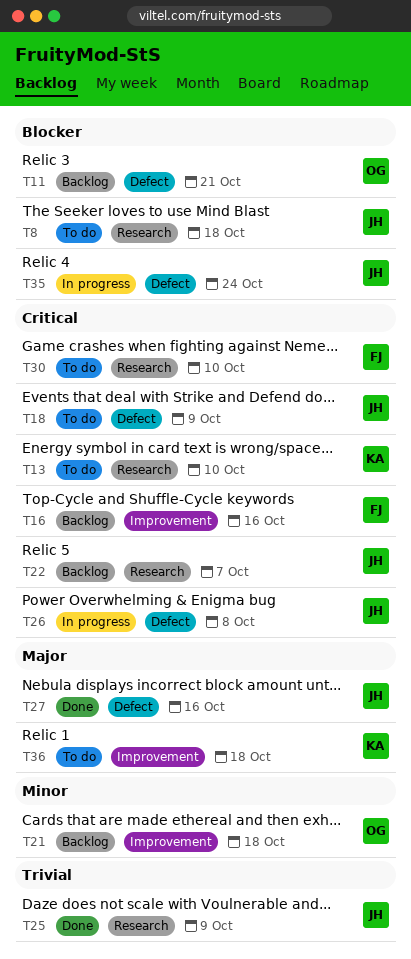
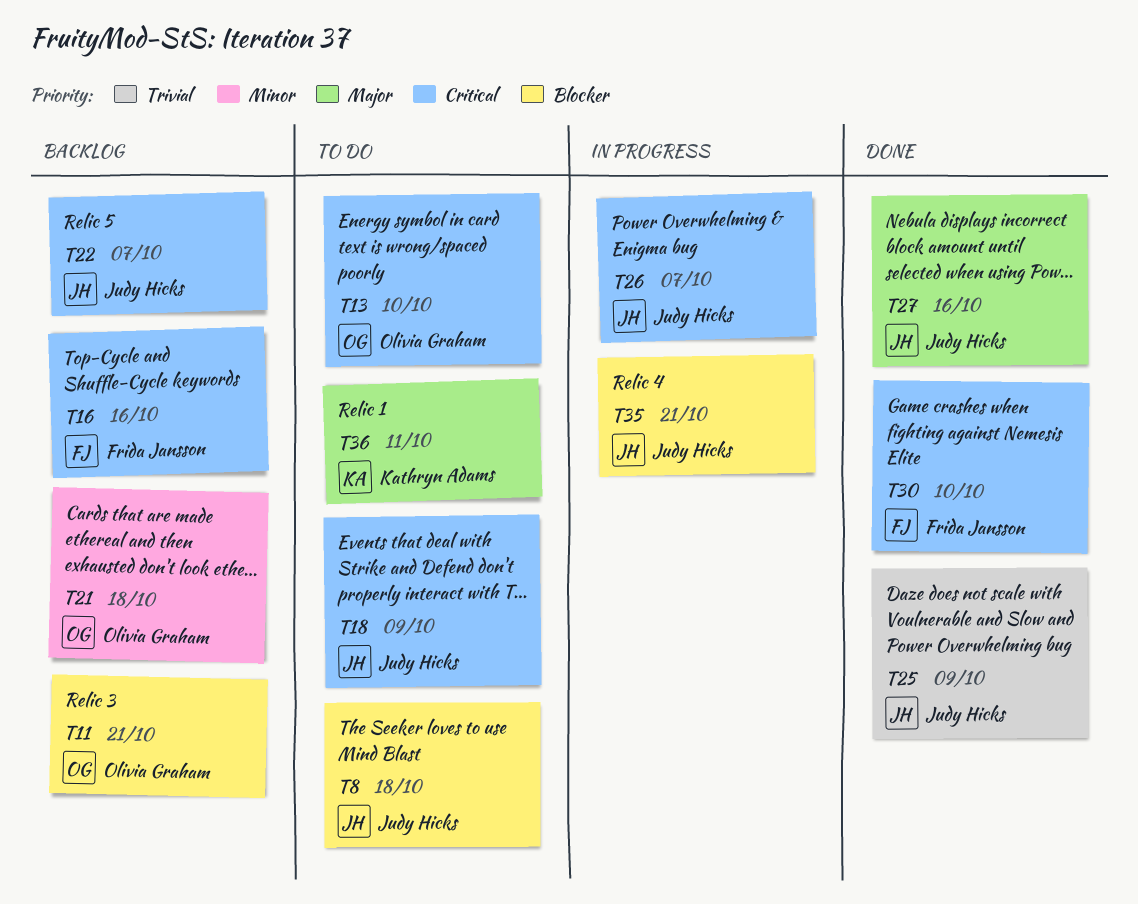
T13, owner: Kathryn Adams -> Olivia Graham
T26, due: Oct 8 -> Oct 7
T30, status: To do -> Done
T35, due: Oct 24 -> Oct 21
T36, due: Oct 18 -> Oct 11

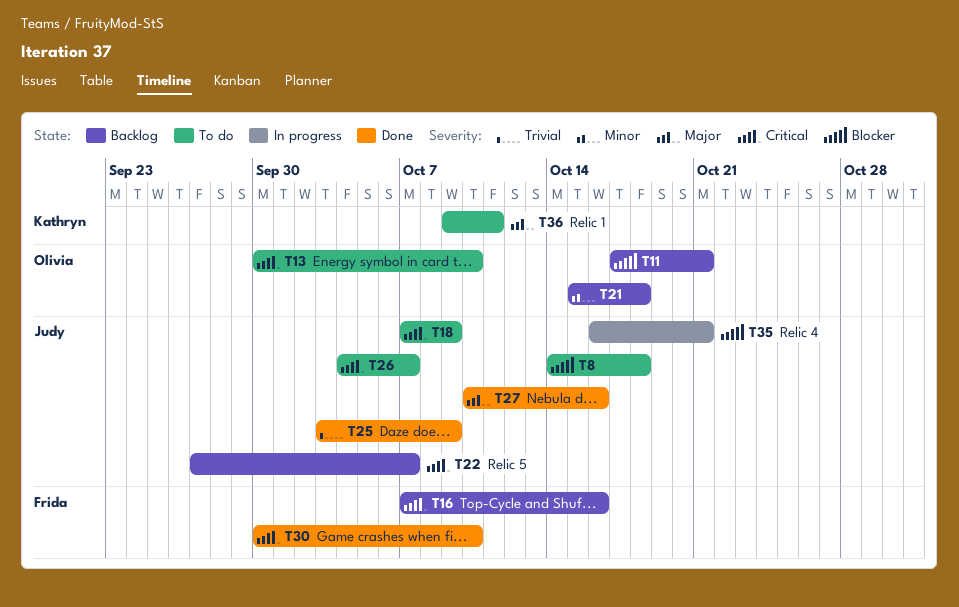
T26, status: In progress -> To do

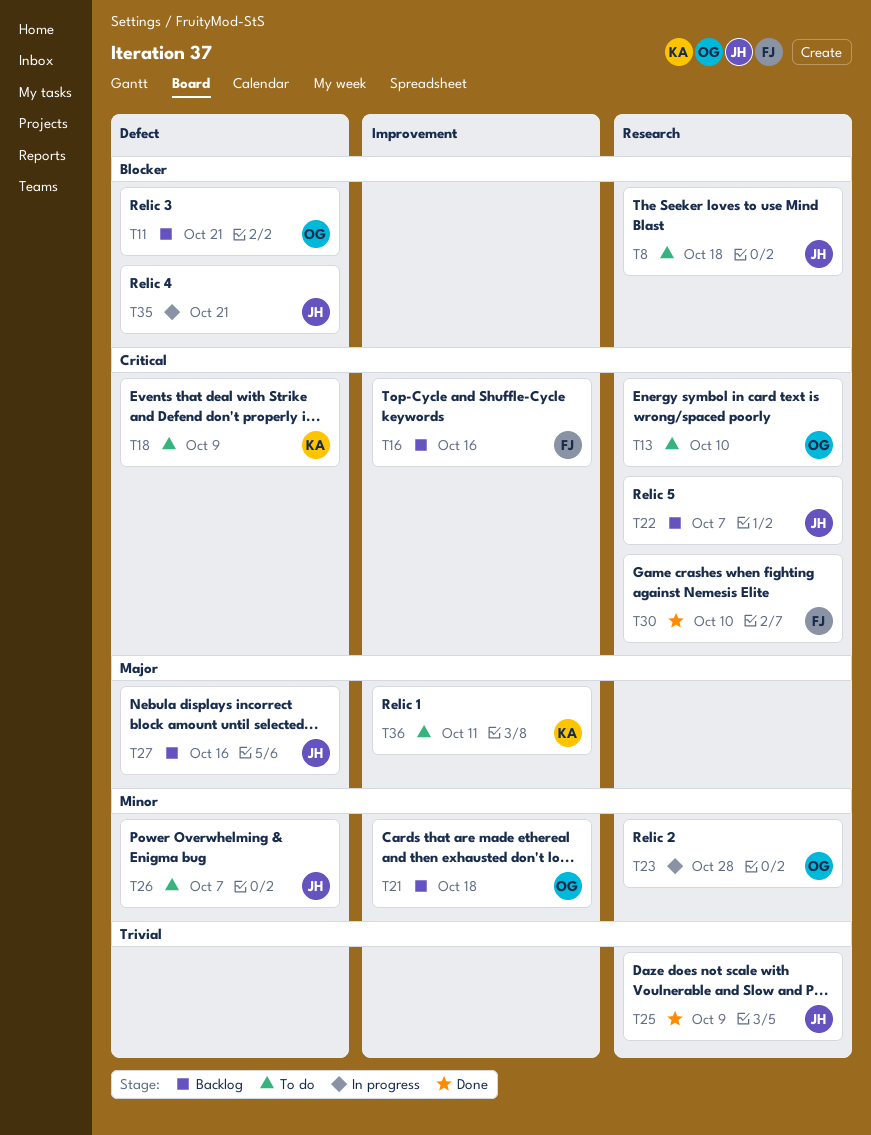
T18, owner: Judy -> Kathryn
T23: none -> present
T26, priority: Critical -> Minor
T27, status: Done -> Backlog

